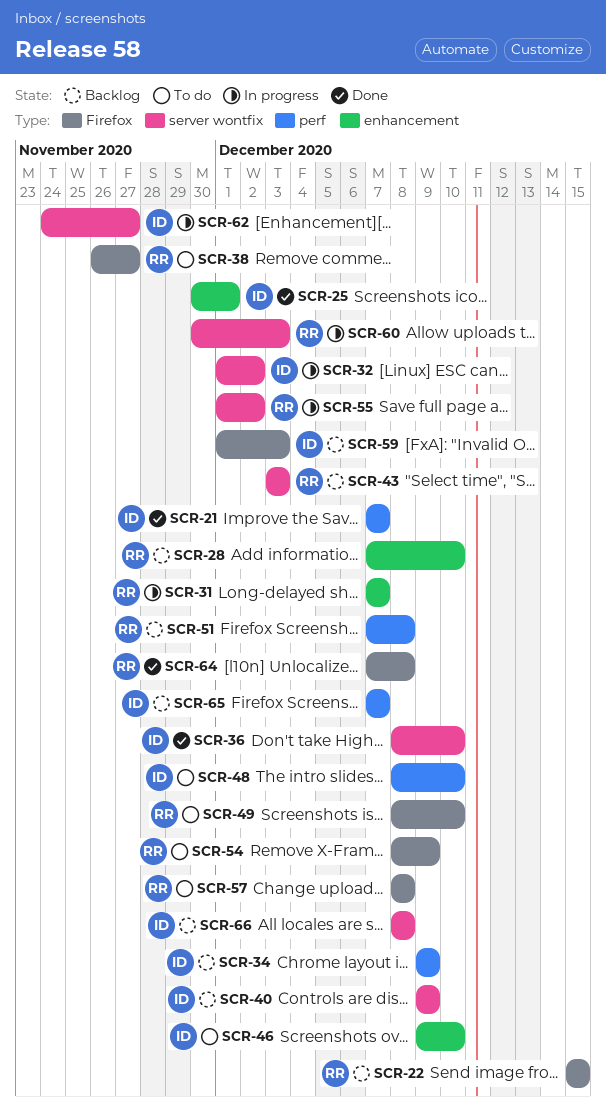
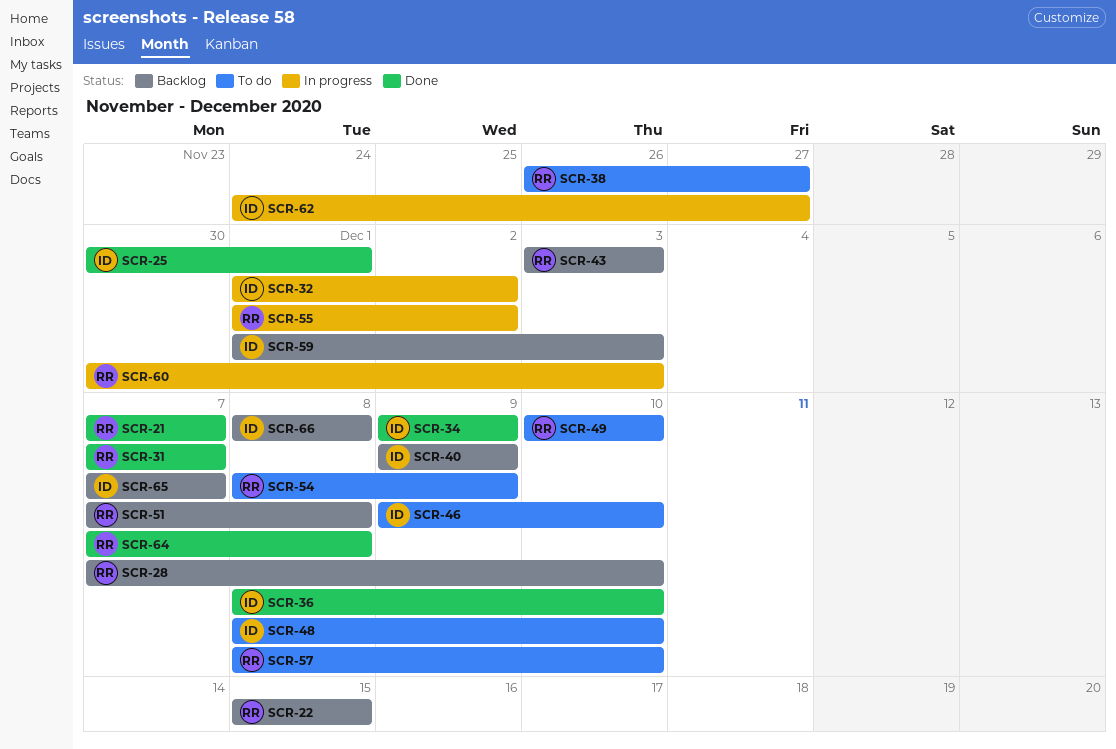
SCR-21, owner: ID -> RR
SCR-31, status: In progress -> Done
SCR-34, status: Backlog -> Done
SCR-49, start: Dec 8 -> Dec 10
SCR-57, due: Dec 8 -> Dec 10

